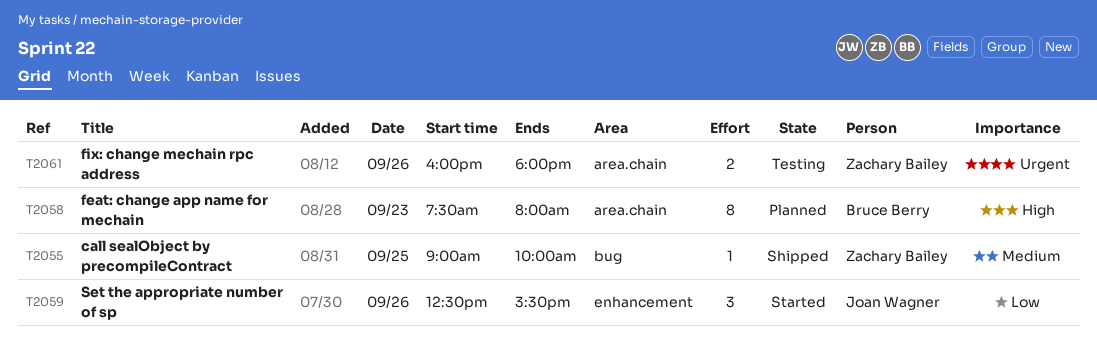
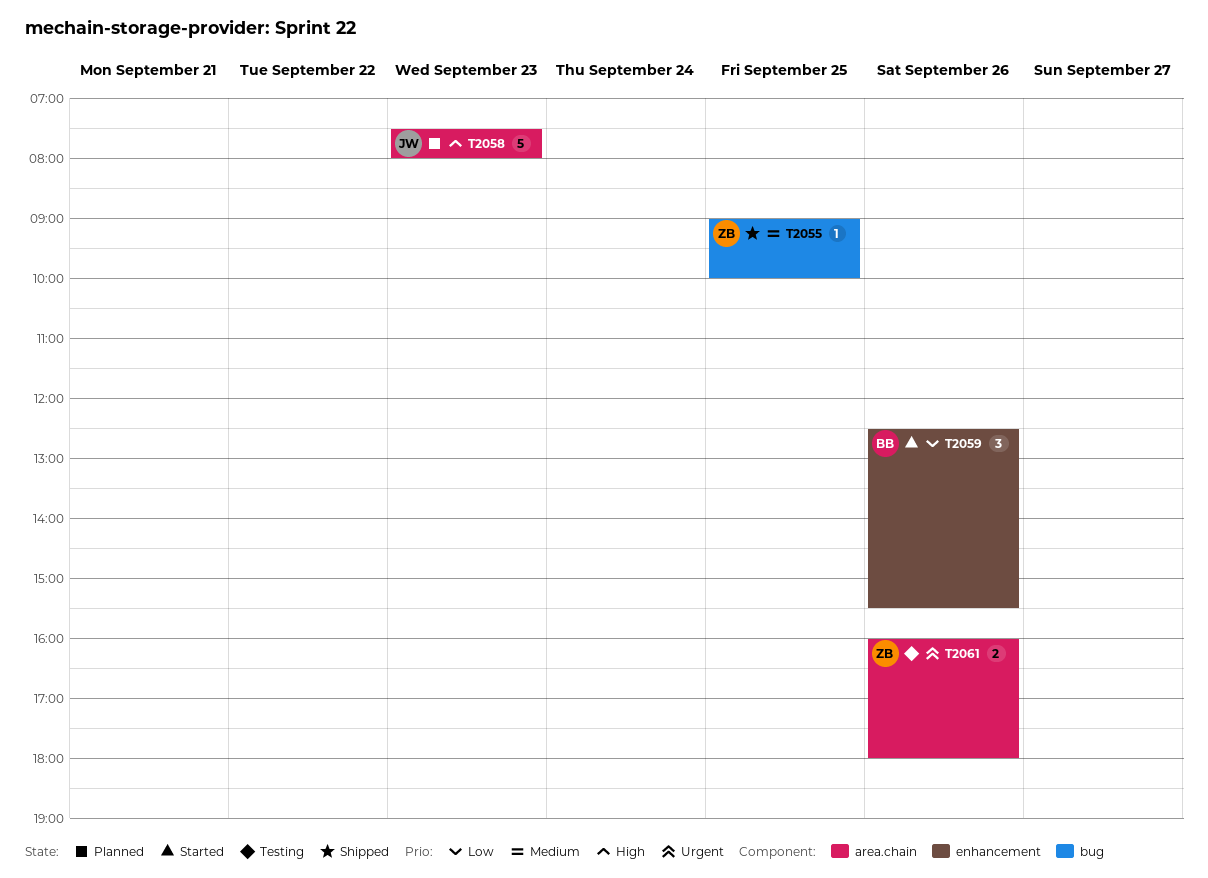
T2058, owner: Bruce Berry -> Joan Wagner
T2058, estimate: 8 -> 5
T2059, owner: Joan Wagner -> Bruce Berry

